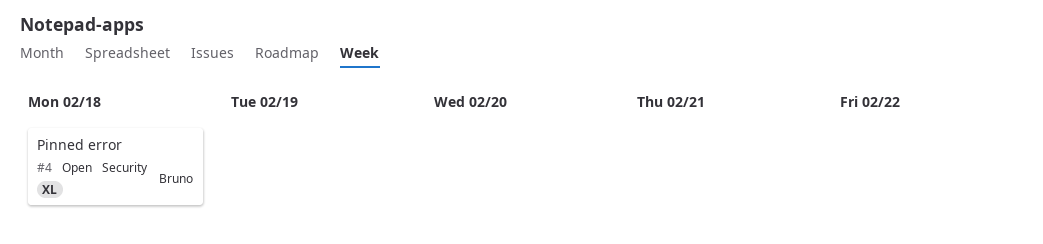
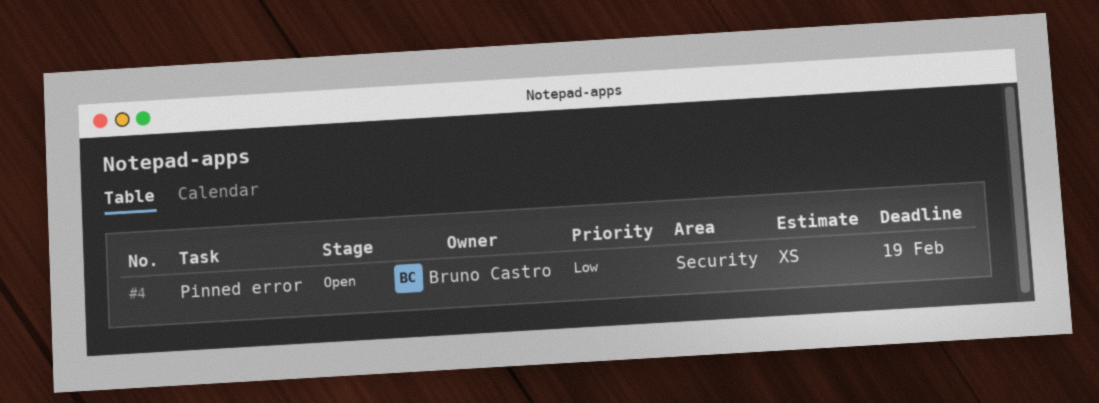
#4, estimate: XL -> XS
#4, due: Feb 18 -> Feb 19

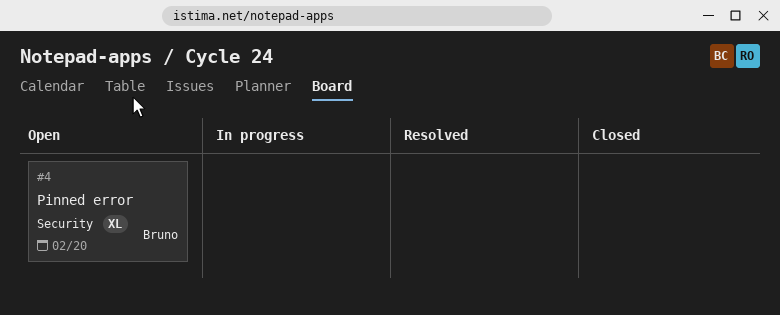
#4, estimate: XS -> XL
#4, due: Feb 19 -> Feb 20

